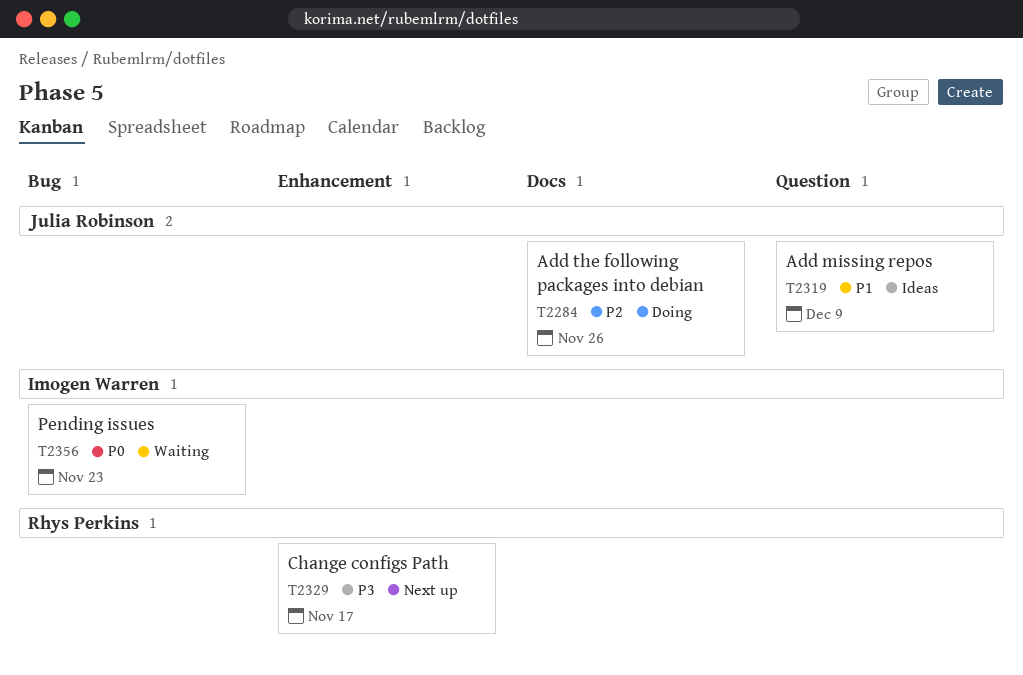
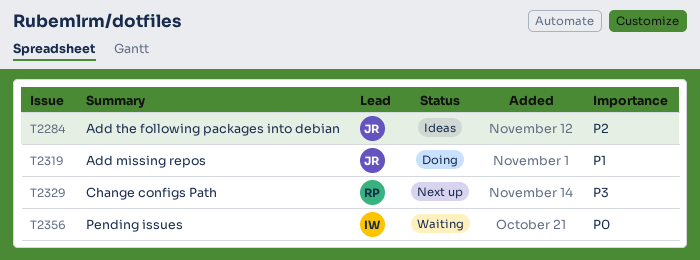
T2284, status: Doing -> Ideas
T2319, status: Ideas -> Doing

